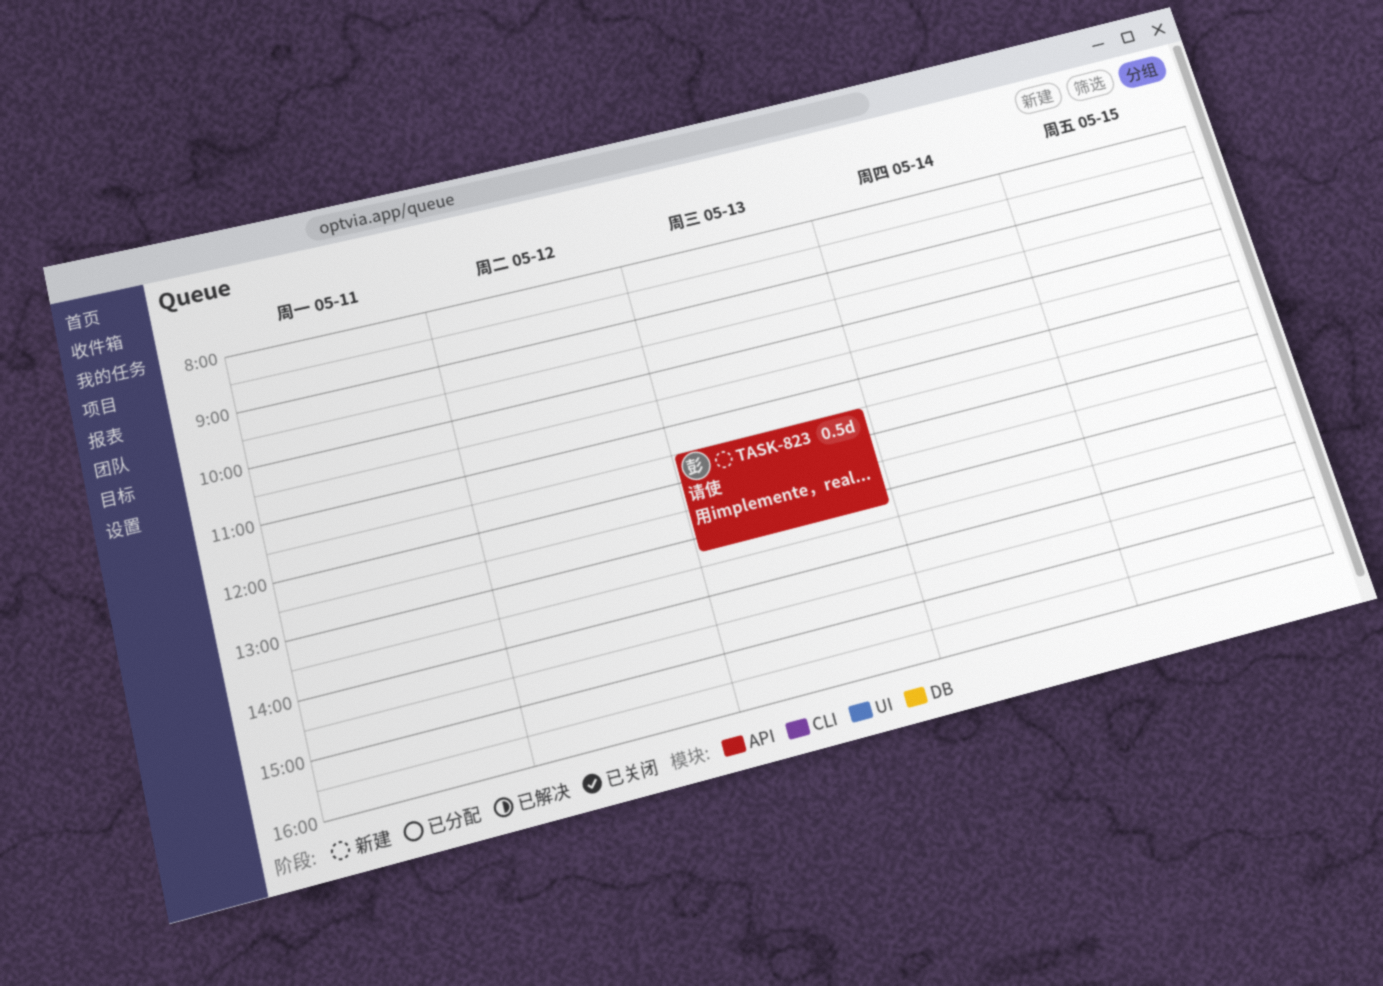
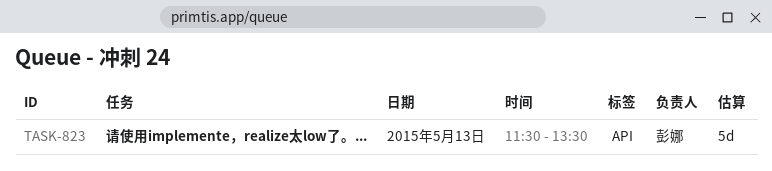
TASK-823, estimate: 0.5d -> 5d
TASK-823, ends: 13:15 -> 13:30

